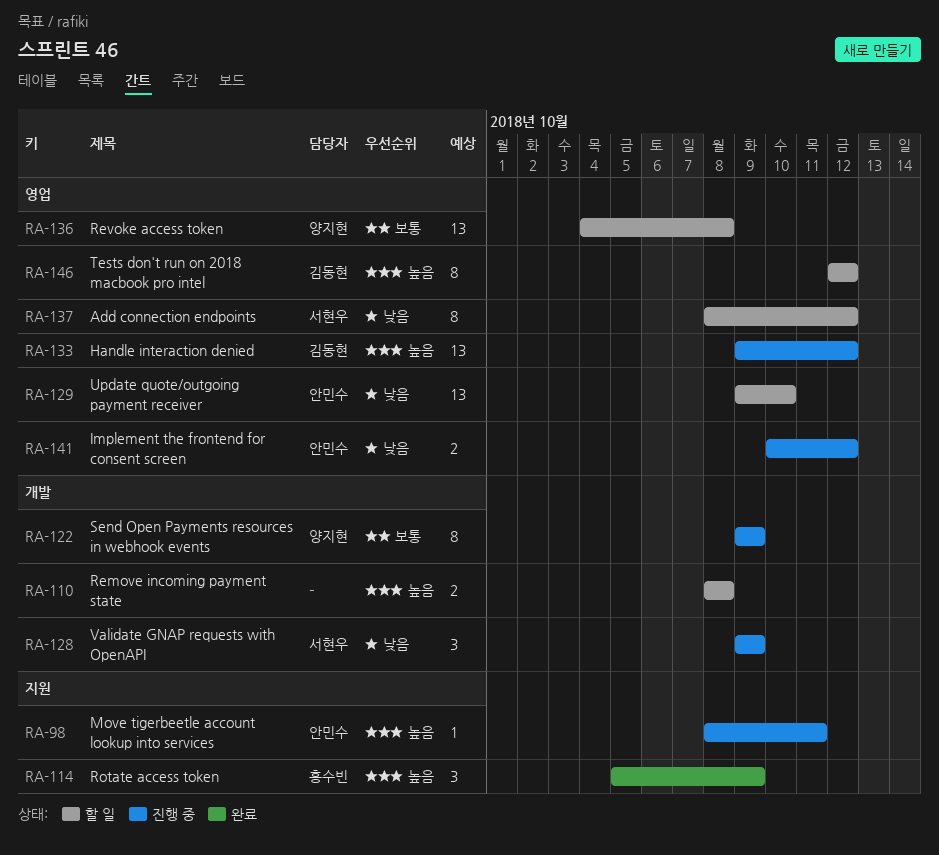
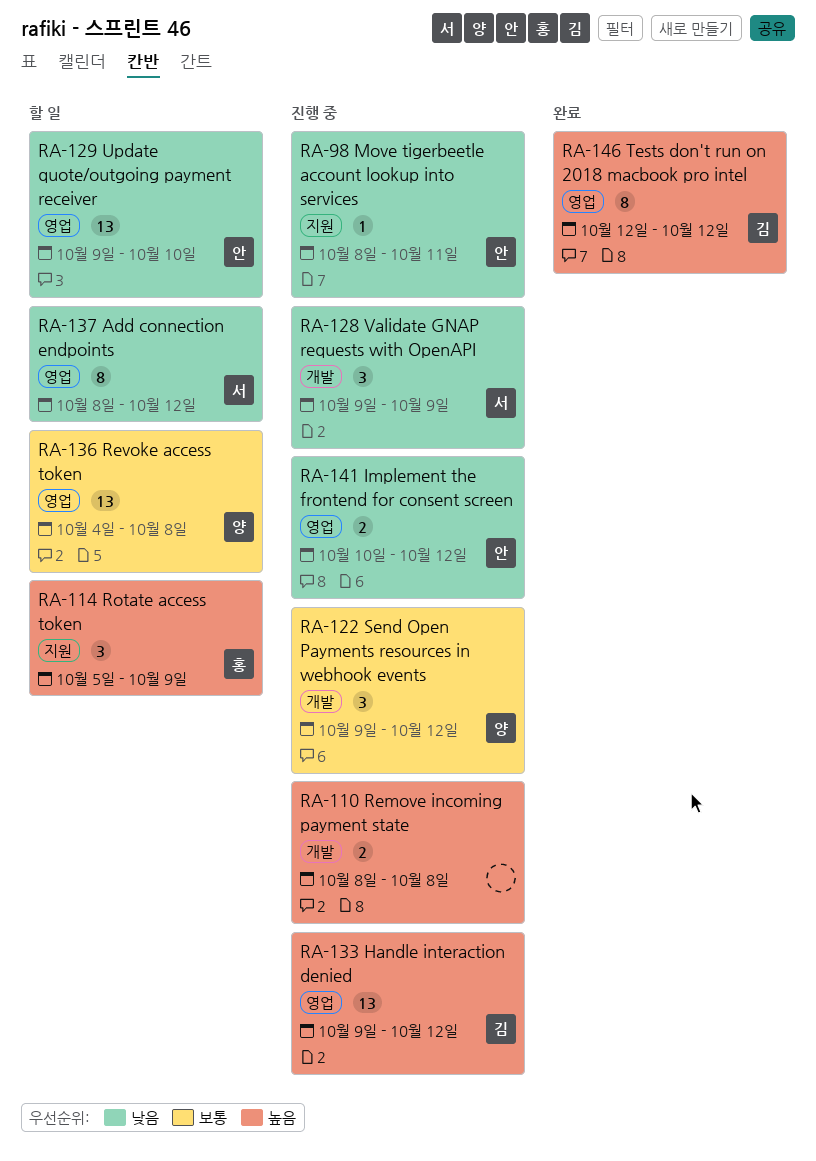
RA-98, priority: 높음 -> 낮음
RA-110, status: 할 일 -> 진행 중
RA-114, status: 완료 -> 할 일
RA-122, estimate: 8 -> 3
RA-122, due: Oct 9 -> Oct 12
RA-146, status: 할 일 -> 완료

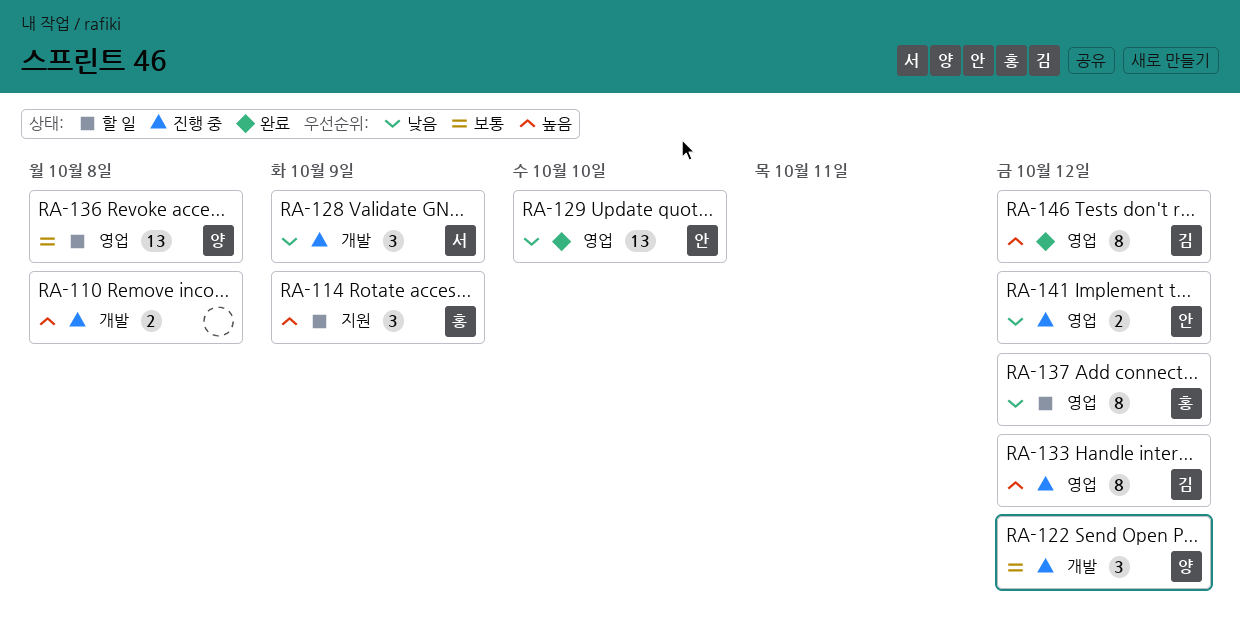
RA-98: present -> none
RA-129, status: 할 일 -> 완료
RA-133, estimate: 13 -> 8
RA-137, owner: 서 -> 홍

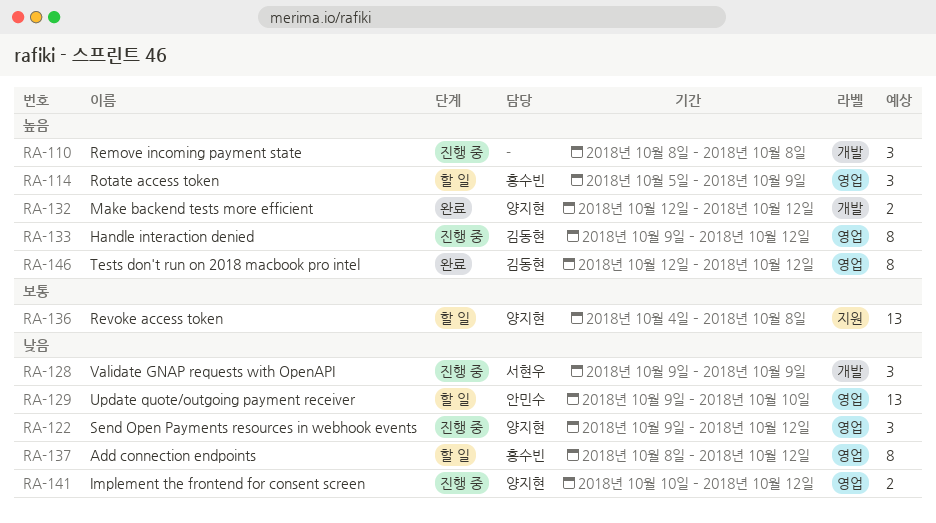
RA-110, estimate: 2 -> 3
RA-114, label: 지원 -> 영업
RA-122, priority: 보통 -> 낮음
RA-122, label: 개발 -> 영업
RA-129, status: 완료 -> 할 일
RA-132: none -> present
RA-136, label: 영업 -> 지원
RA-141, owner: 안민수 -> 양지현

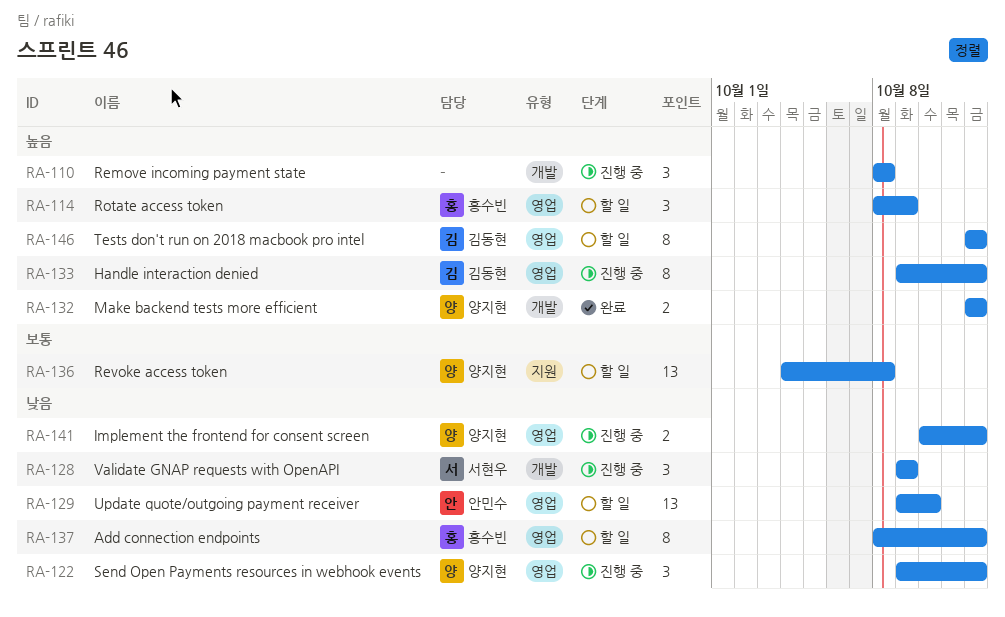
RA-114, start: Oct 5 -> Oct 8
RA-146, status: 완료 -> 할 일

